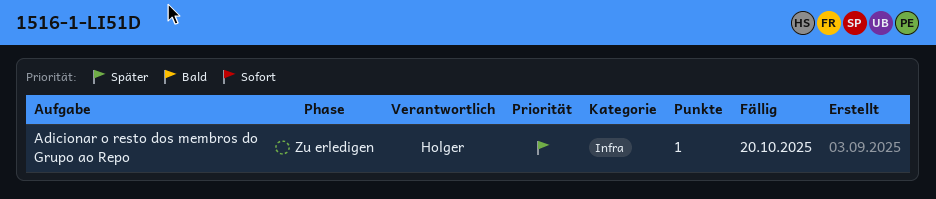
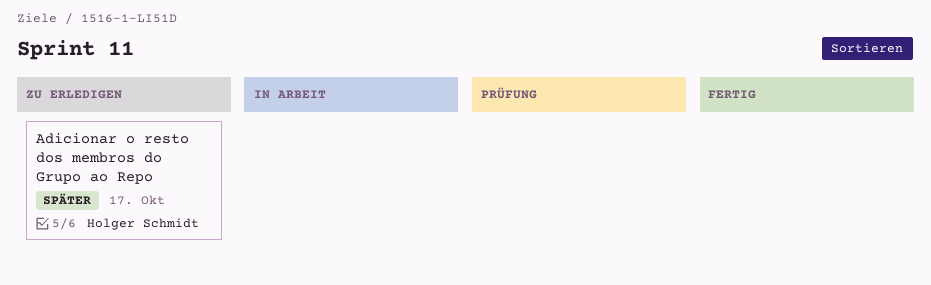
Adicionar o resto dos membros do Grupo ao Repo, due: Oct 20 -> Oct 17

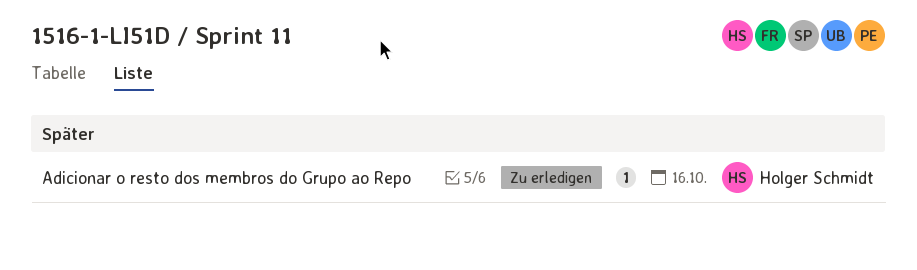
Adicionar o resto dos membros do Grupo ao Repo, due: Oct 17 -> Oct 16

